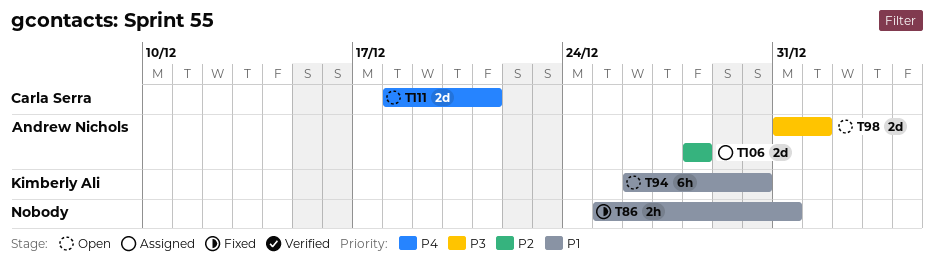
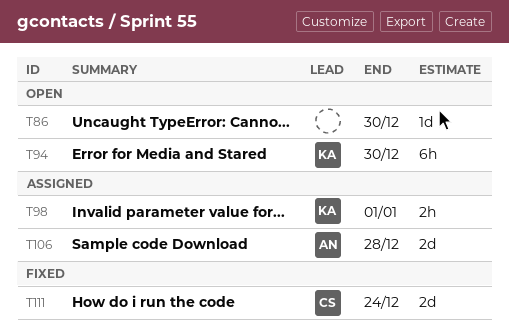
T86, status: Fixed -> Open
T86, estimate: 2h -> 1d
T86, due: Dec 31 -> Dec 30
T98, status: Open -> Assigned
T98, owner: Andrew Nichols -> Kimberly Ali
T98, estimate: 2d -> 2h
T111, status: Open -> Fixed
T111, due: Dec 21 -> Dec 24

